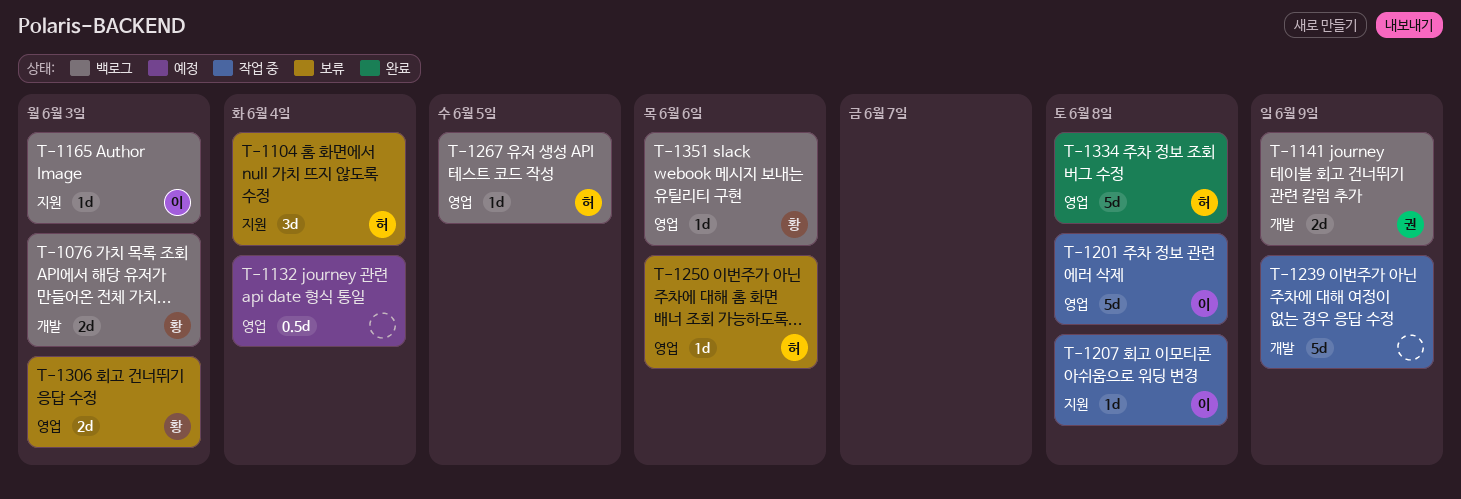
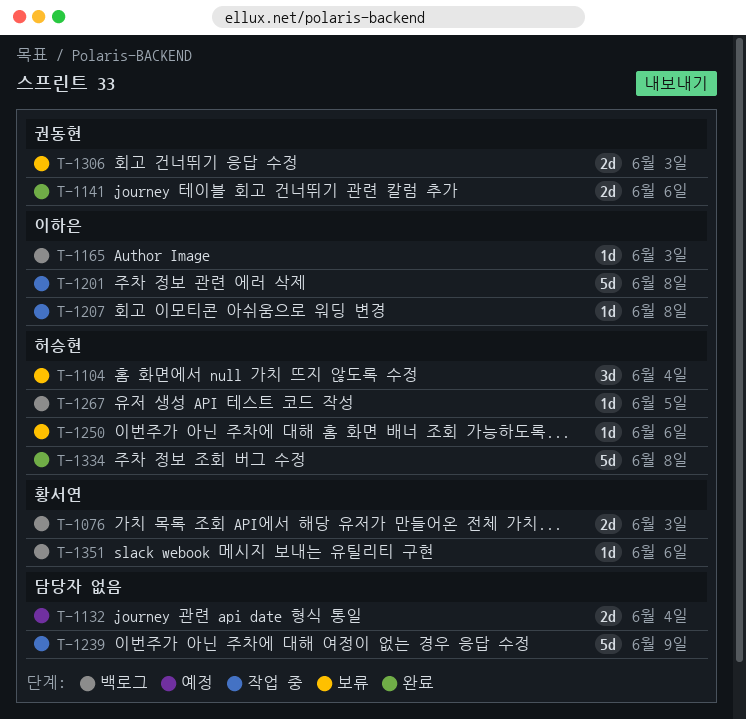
T-1132, estimate: 0.5d -> 2d
T-1141, status: 백로그 -> 완료
T-1141, due: Jun 9 -> Jun 6
T-1306, owner: 황서연 -> 권동현

